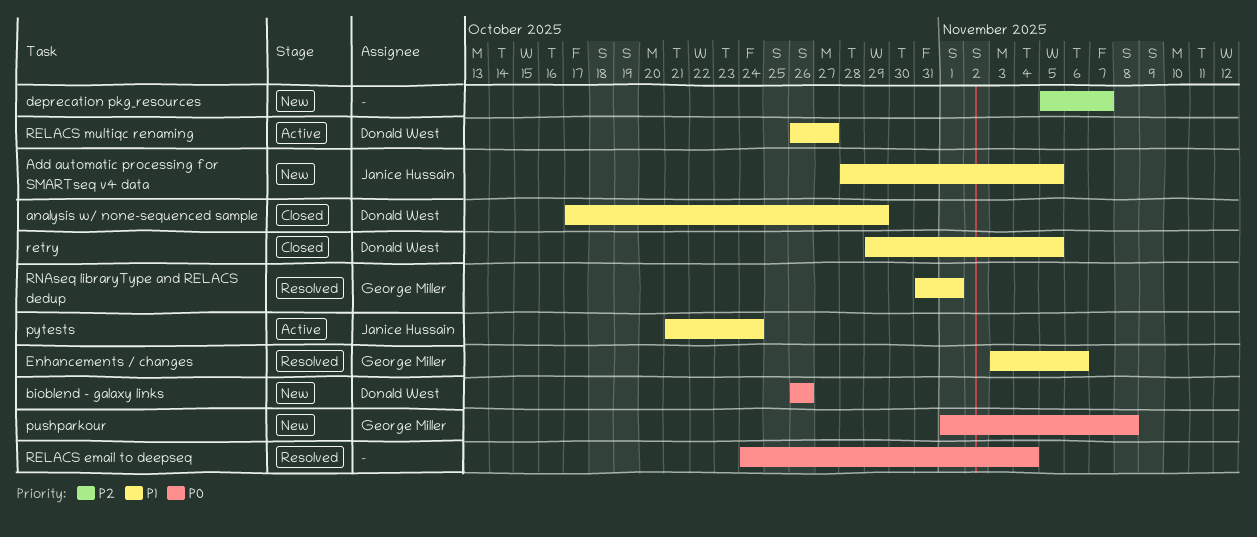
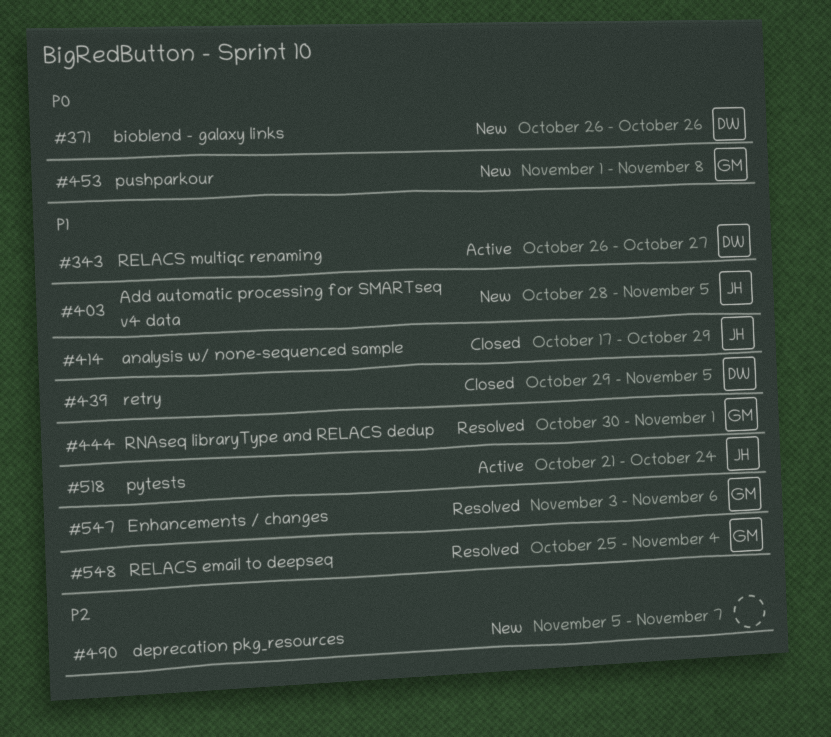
analysis w/ none-sequenced sample, owner: Donald West -> Janice Hussain
RELACS email to deepseq, owner: none -> George Miller
RELACS email to deepseq, priority: P0 -> P1
RELACS email to deepseq, start: Oct 24 -> Oct 25
RNAseq libraryType and RELACS dedup, start: Oct 31 -> Oct 30

